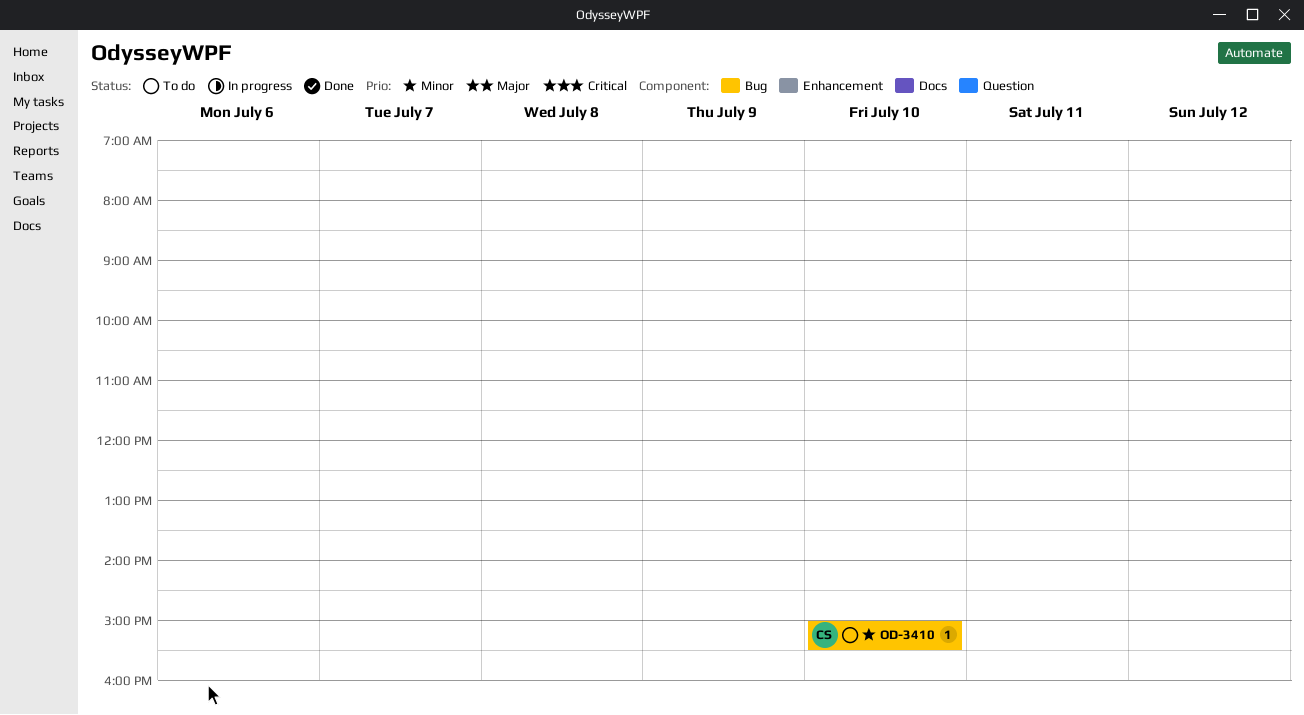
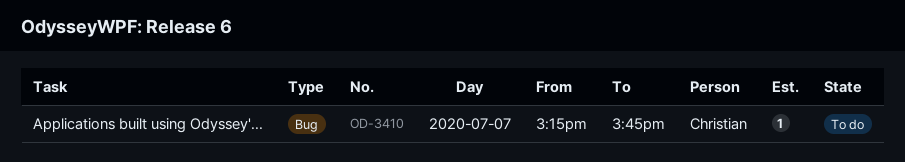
OD-3410, day: Jul 10 -> Jul 7
OD-3410, begins: 15:00 -> 15:15
OD-3410, ends: 15:30 -> 15:45

